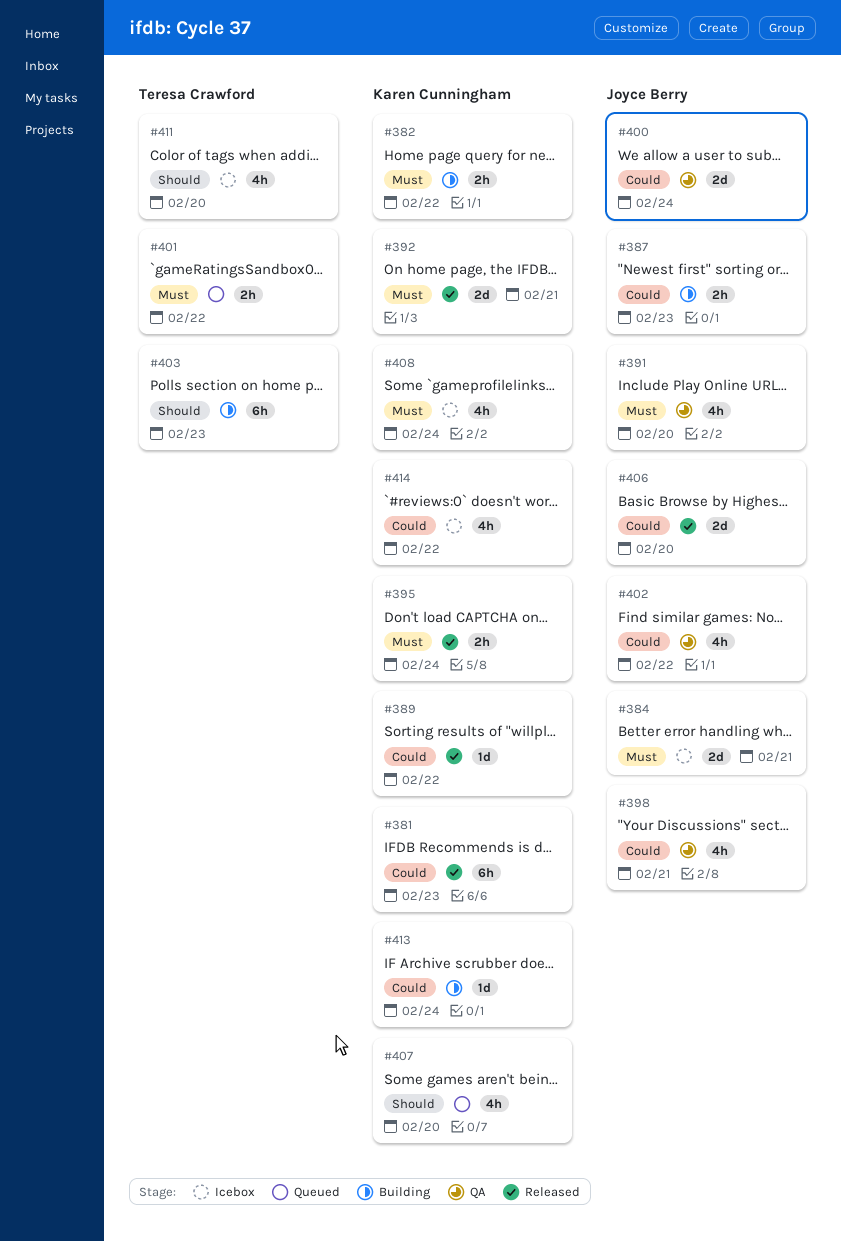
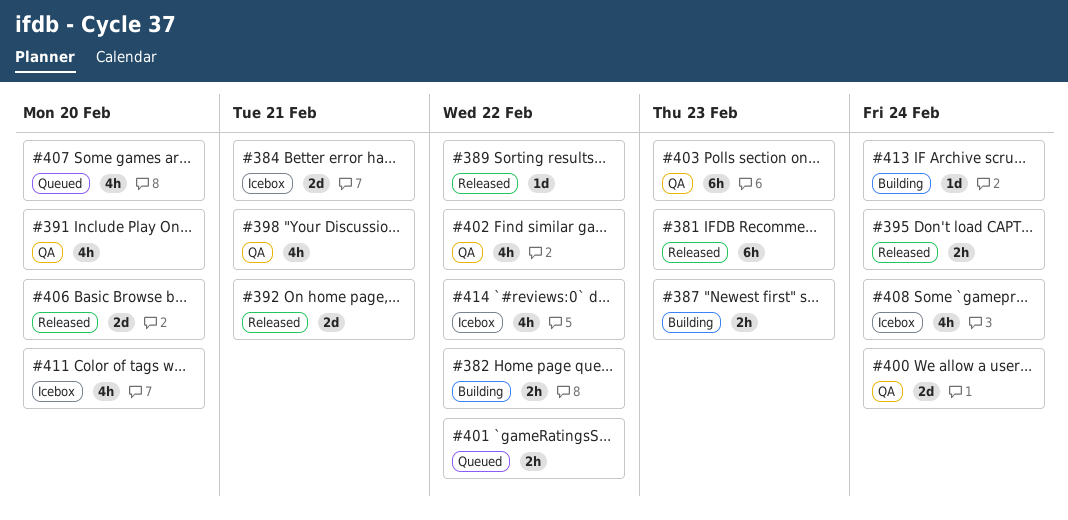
#403, status: Building -> QA

